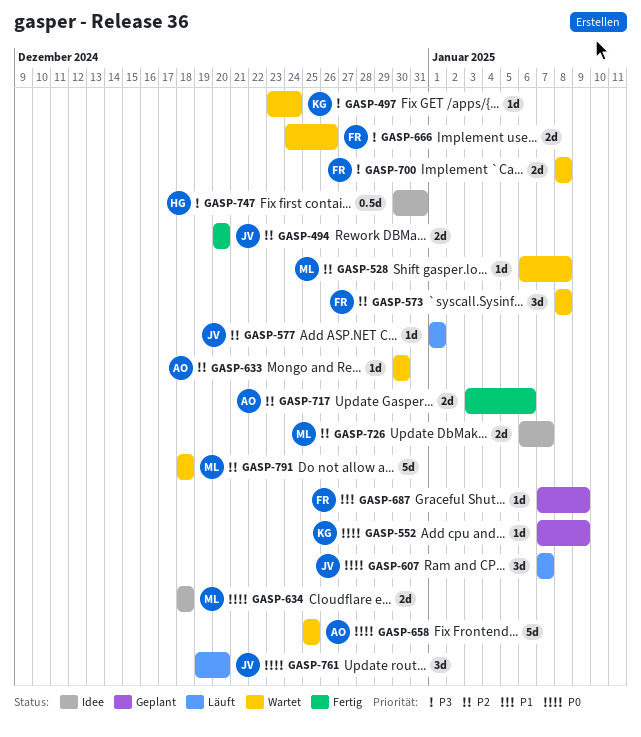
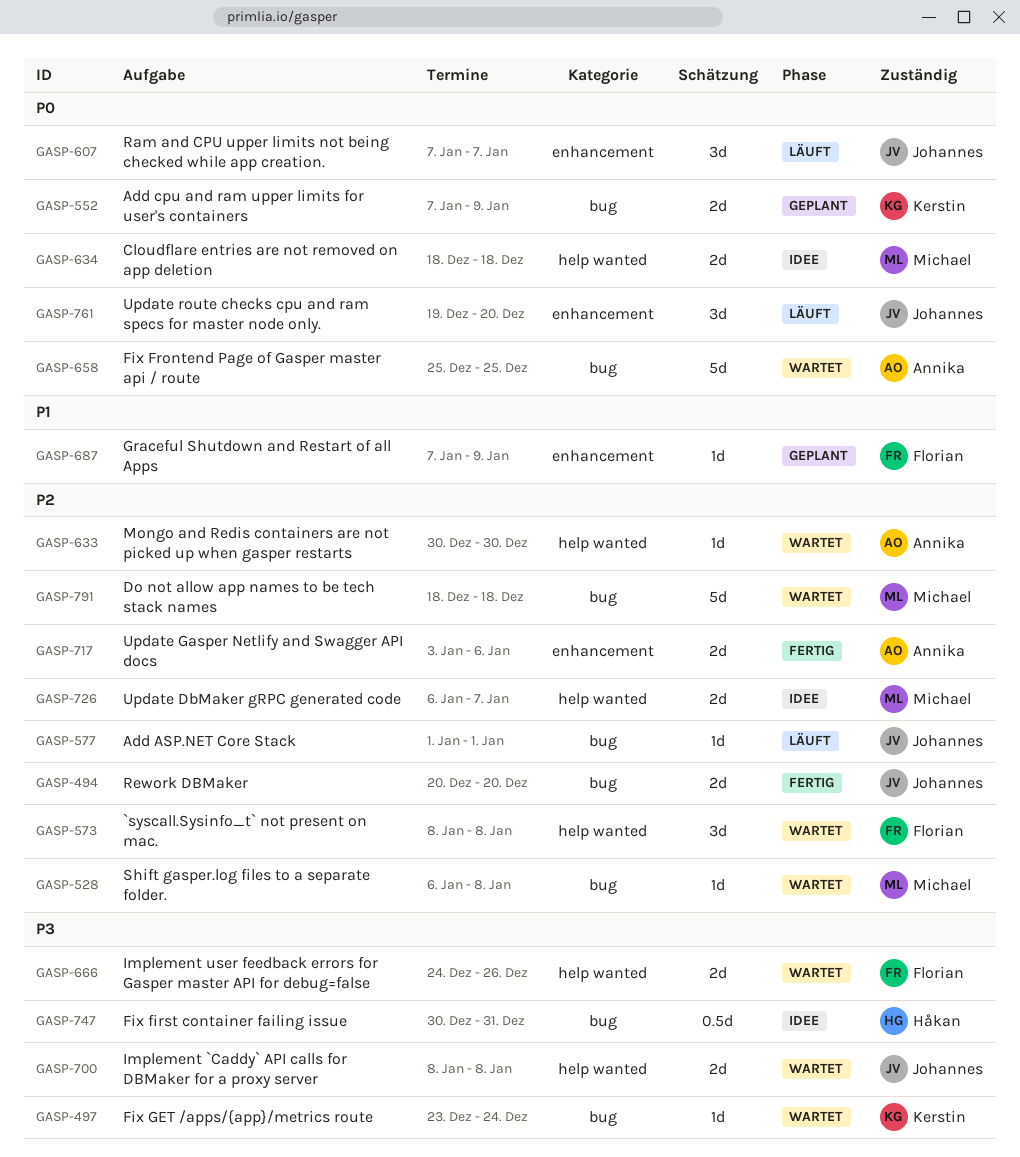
GASP-552, estimate: 1d -> 2d
GASP-700, owner: Florian -> Johannes

